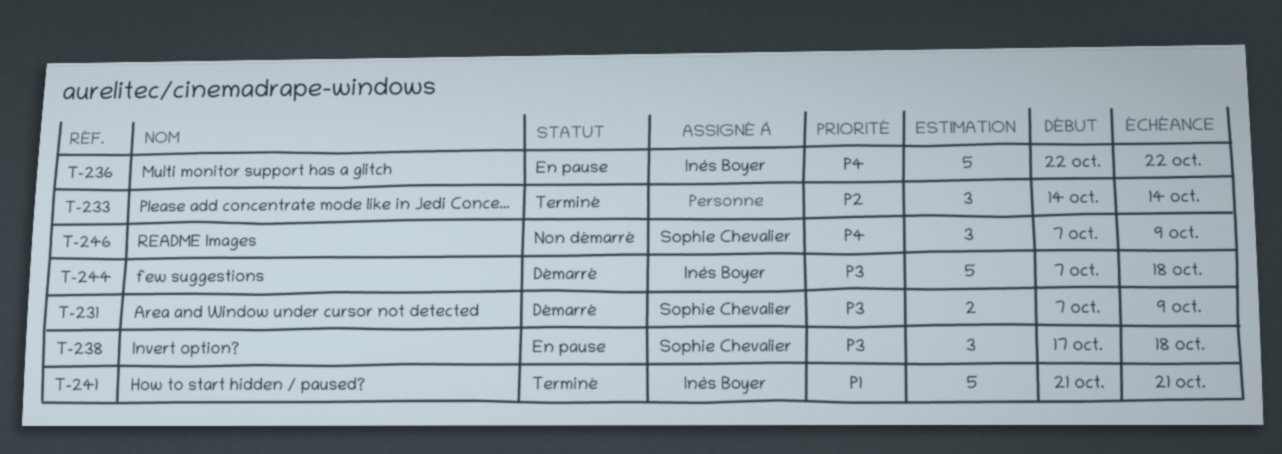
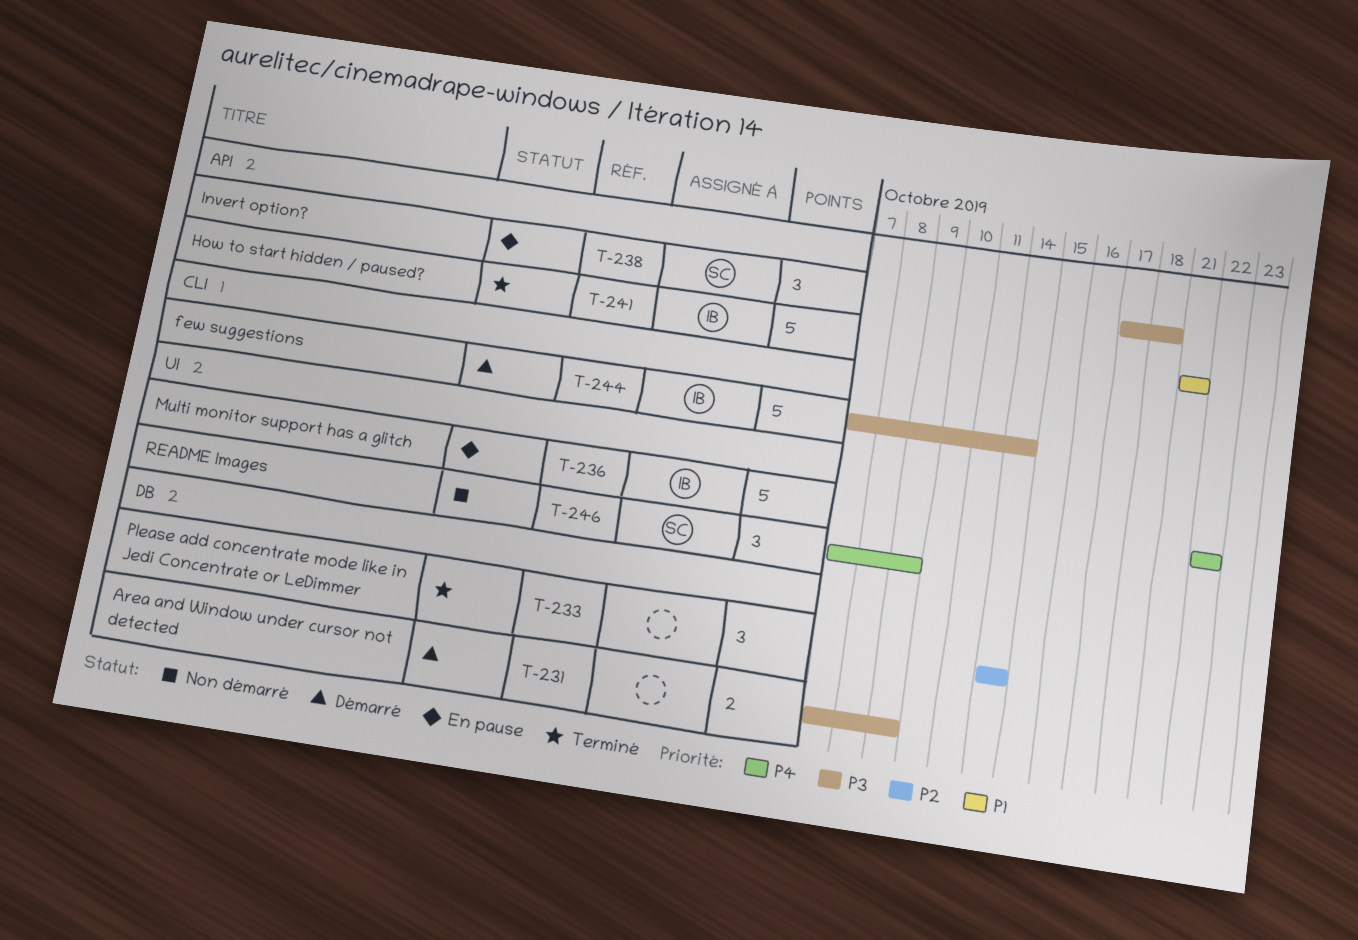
T-231, owner: Sophie Chevalier -> none
T-244, due: Oct 18 -> Oct 14

